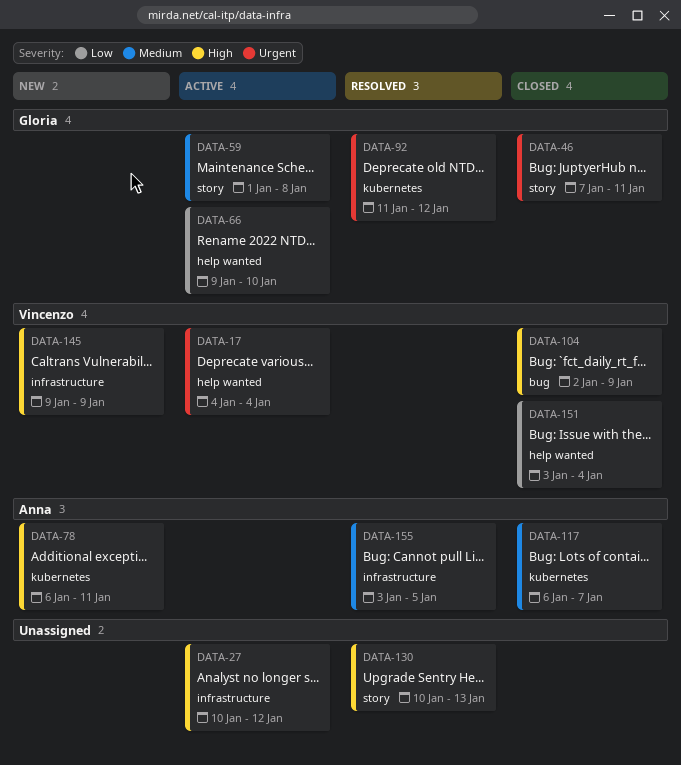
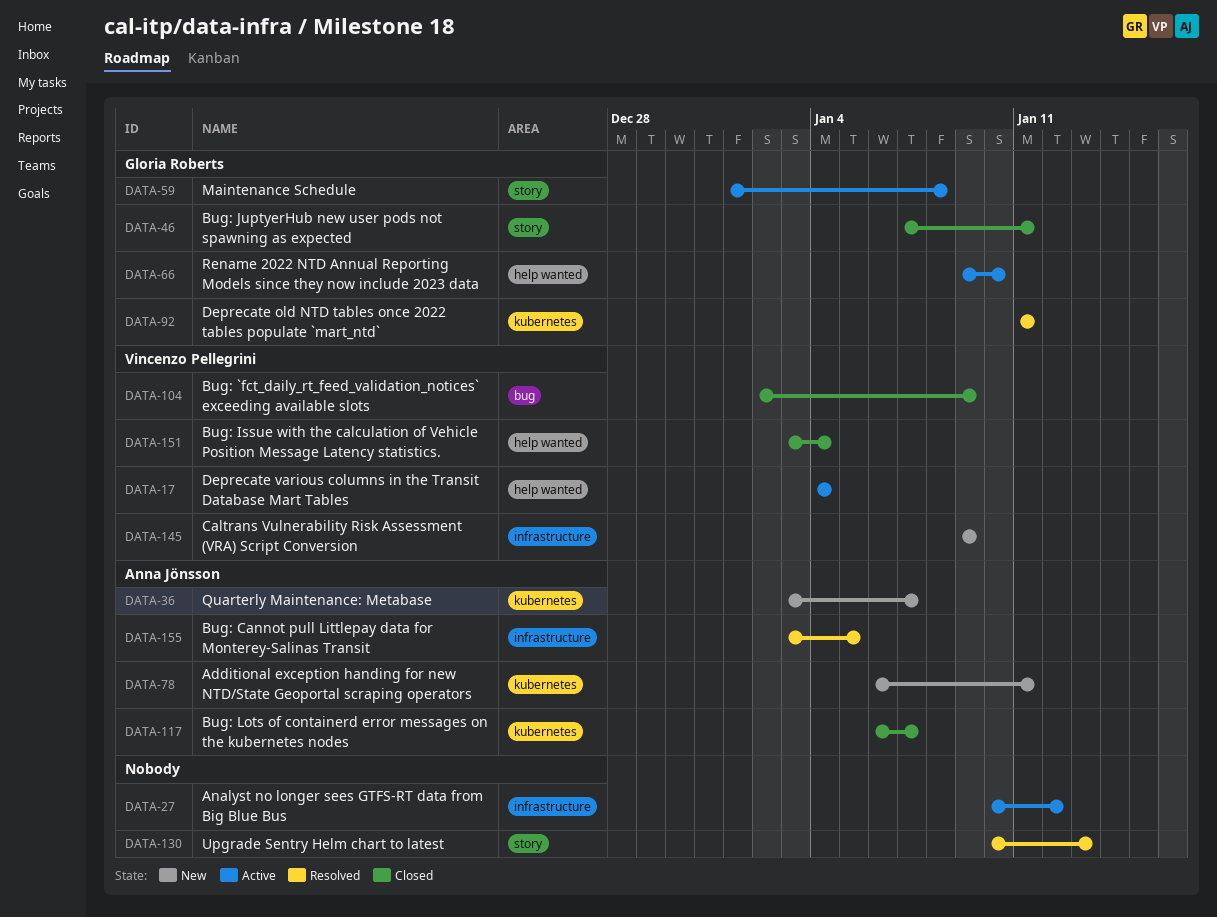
DATA-36: none -> present
DATA-92, due: Jan 12 -> Jan 11

